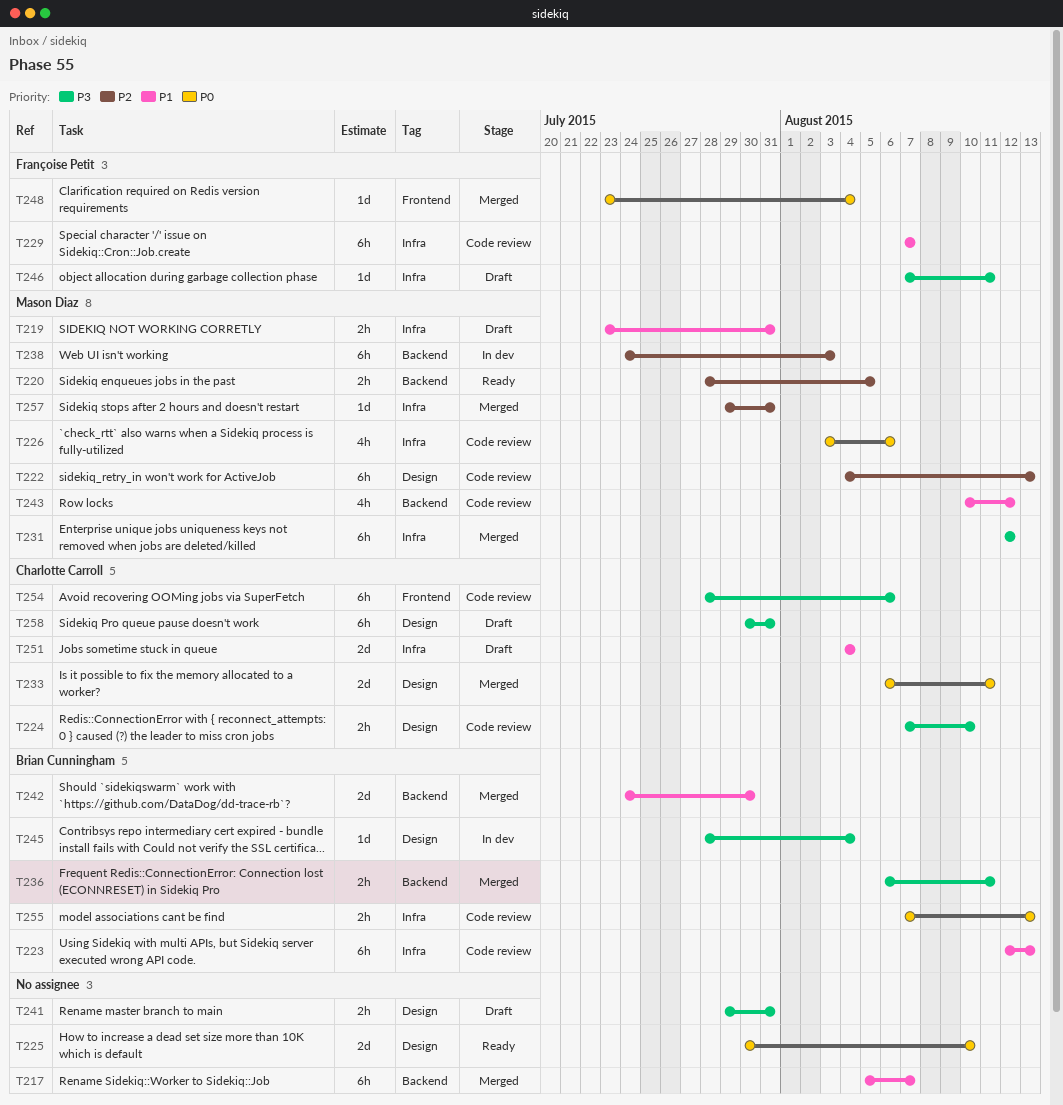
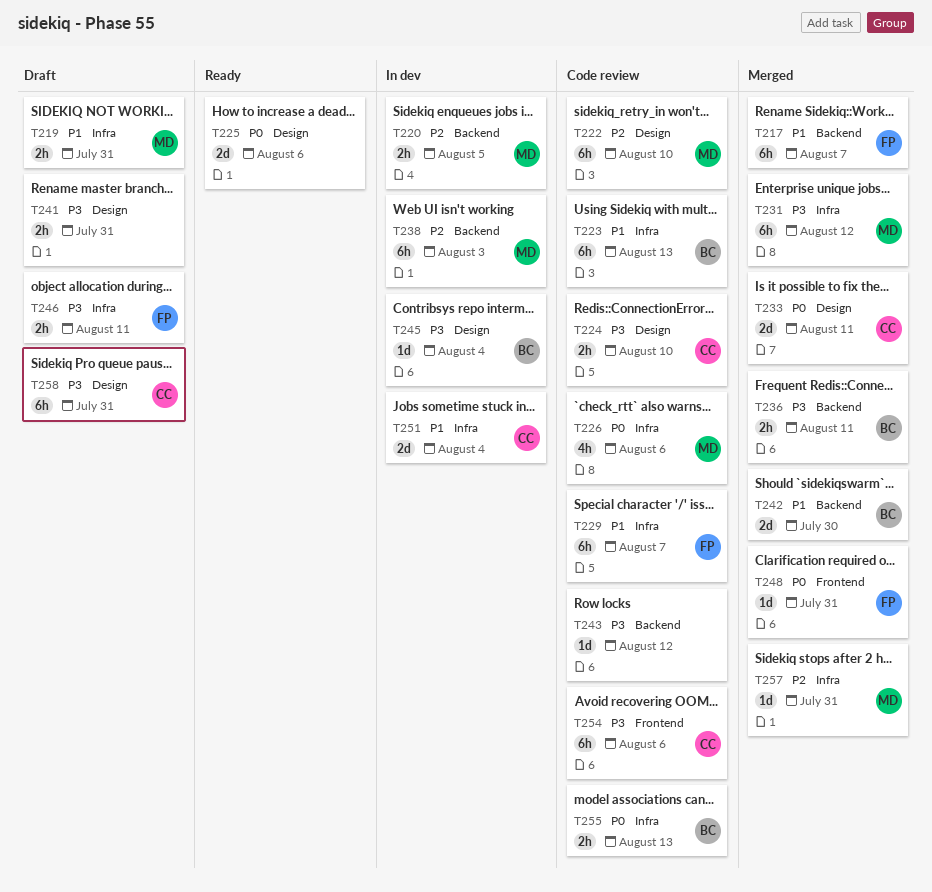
T217, owner: none -> Françoise Petit
T220, status: Ready -> In dev
T222, due: Aug 13 -> Aug 10
T225, due: Aug 10 -> Aug 6
T243, owner: Mason Diaz -> none
T243, priority: P1 -> P3
T243, estimate: 4h -> 1d
T246, estimate: 1d -> 2h
T248, due: Aug 4 -> Jul 31
T251, status: Draft -> In dev

